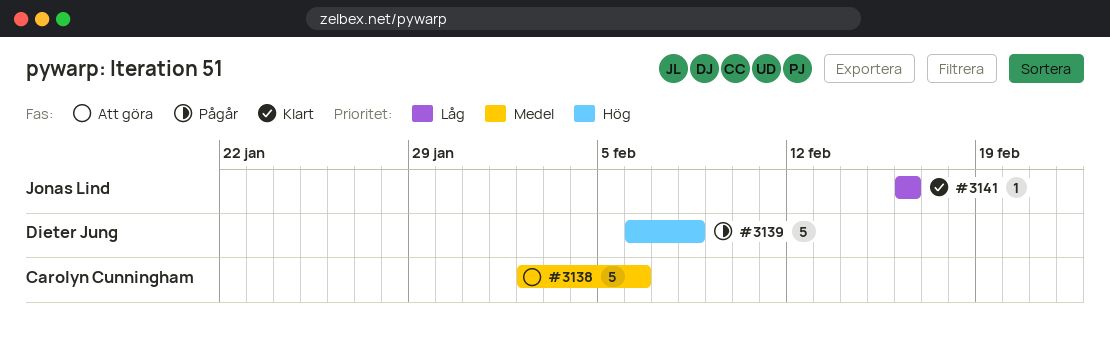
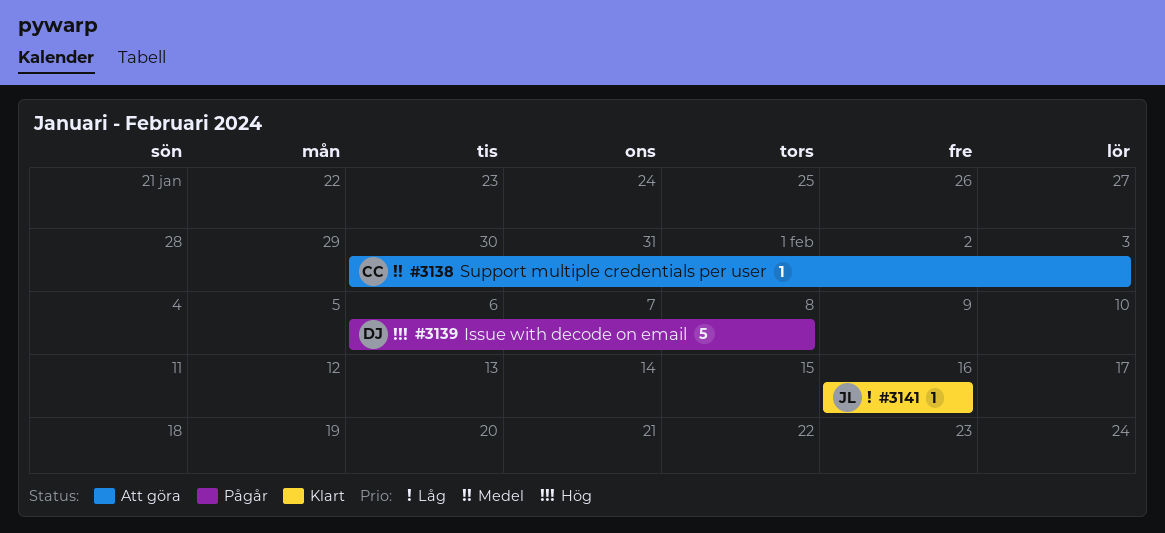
#3138, estimate: 5 -> 1
#3138, start: Feb 2 -> Jan 30
#3138, due: Feb 6 -> Feb 3

